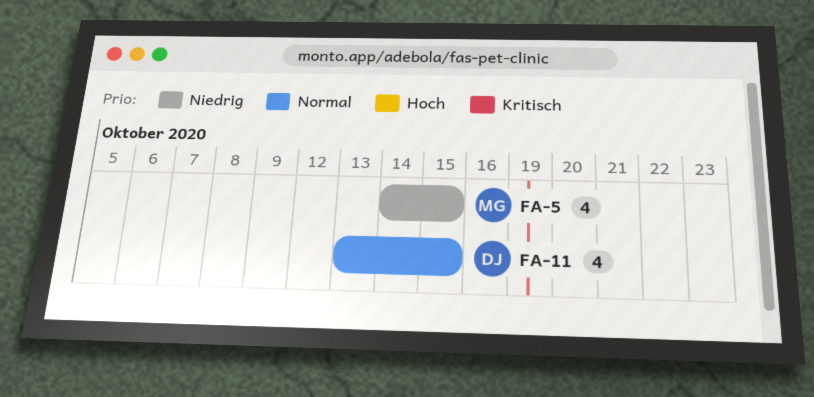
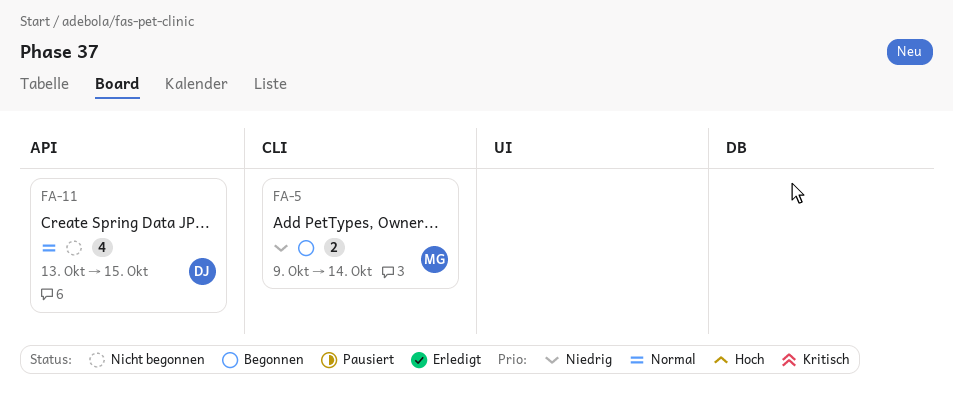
FA-5, estimate: 4 -> 2
FA-5, start: Oct 14 -> Oct 9
FA-5, due: Oct 15 -> Oct 14

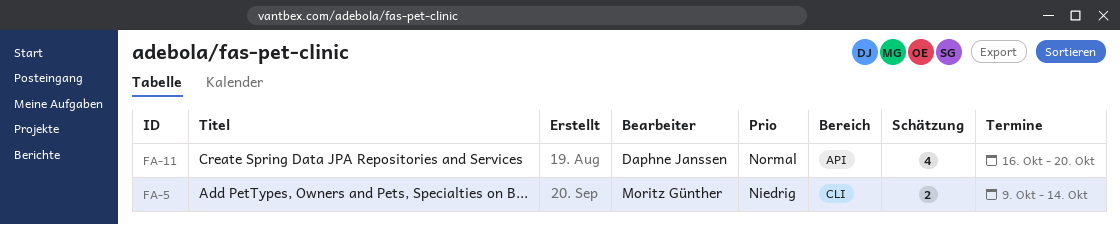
FA-11, start: Oct 13 -> Oct 16
FA-11, due: Oct 15 -> Oct 20

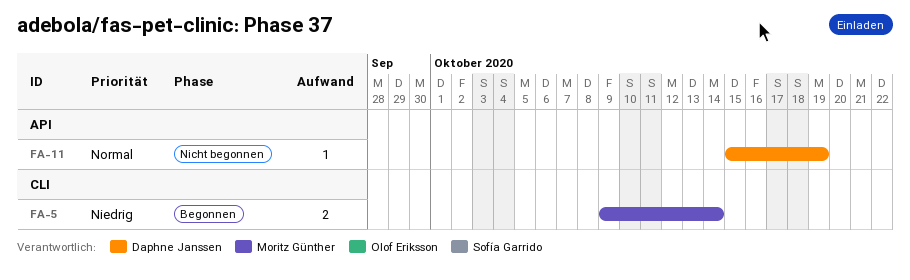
FA-11, estimate: 4 -> 1
FA-11, start: Oct 16 -> Oct 15
FA-11, due: Oct 20 -> Oct 19

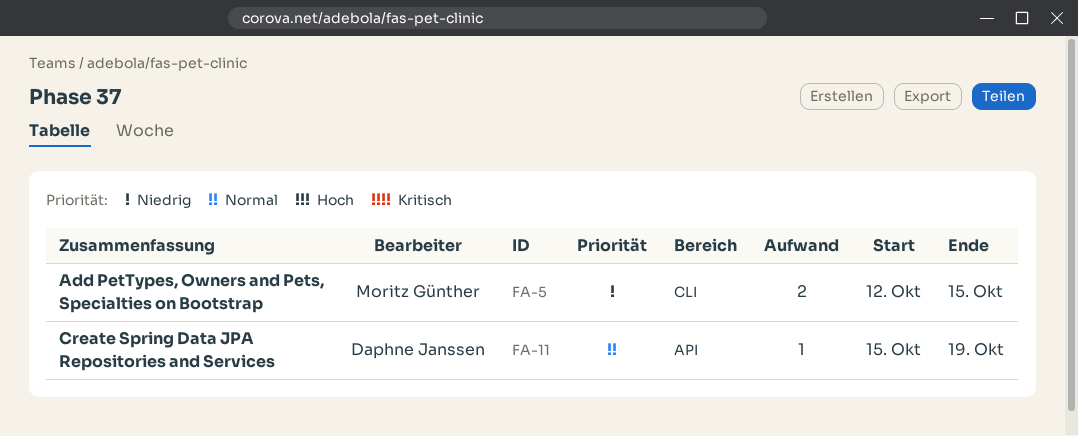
FA-5, start: Oct 9 -> Oct 12
FA-5, due: Oct 14 -> Oct 15

